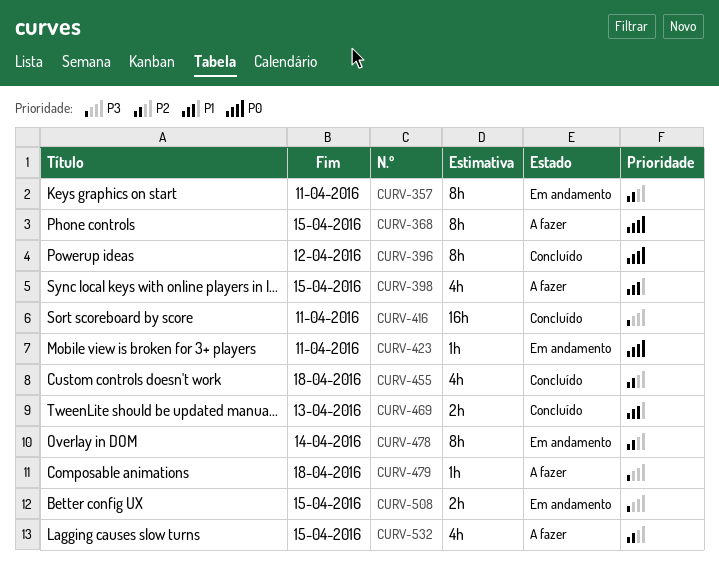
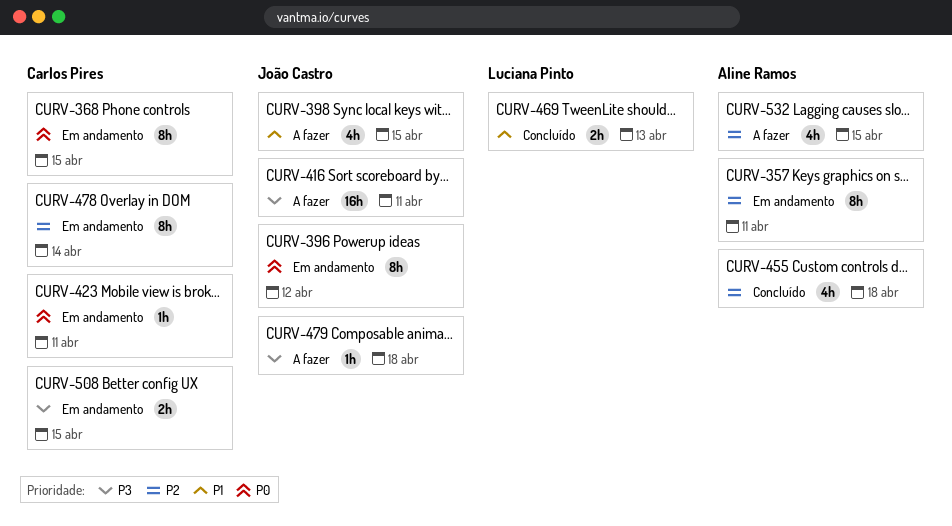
CURV-368, status: A fazer -> Em andamento
CURV-396, status: Concluído -> Em andamento
CURV-416, status: Concluído -> A fazer

